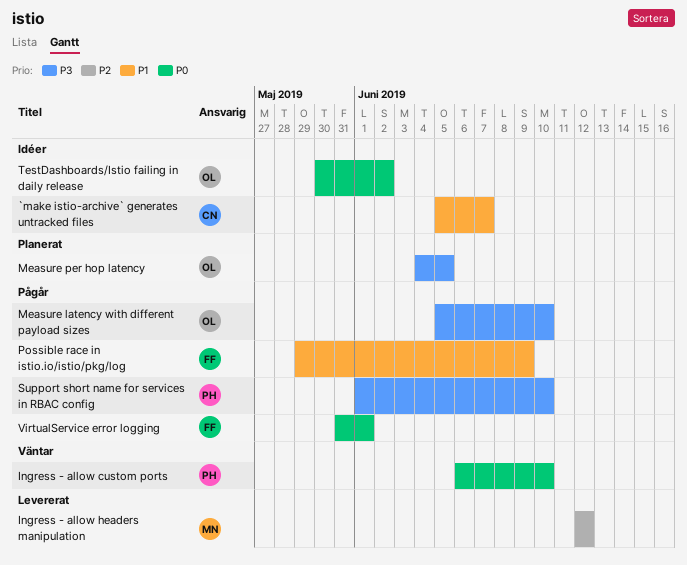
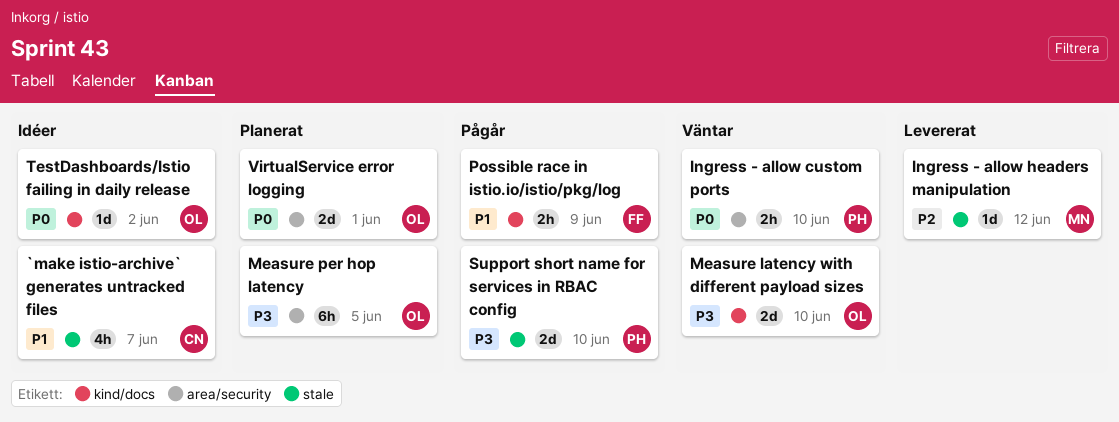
Measure latency with different payload sizes, status: Pågår -> Väntar
VirtualService error logging, status: Pågår -> Planerat
VirtualService error logging, owner: FF -> OL

